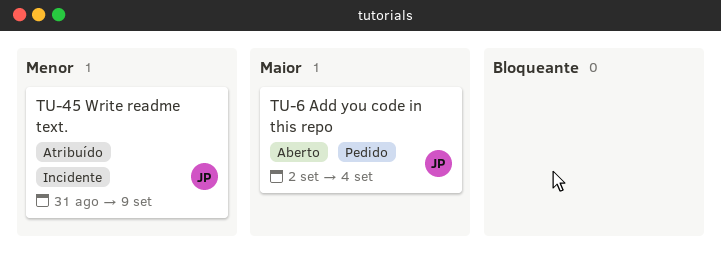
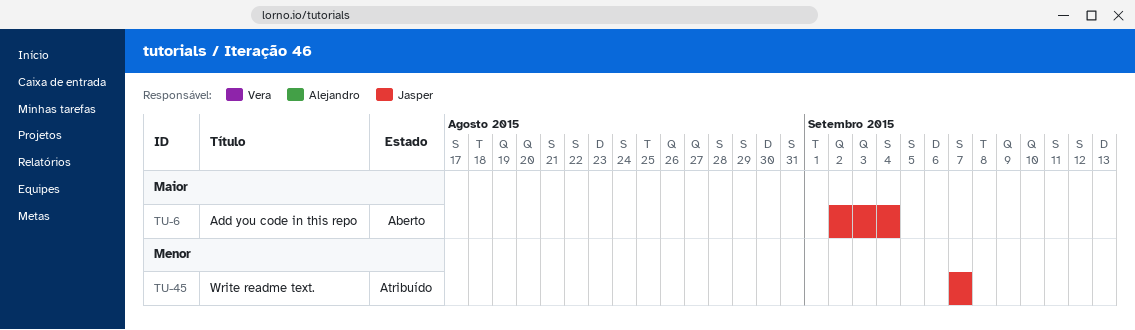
TU-45, start: Aug 31 -> Sep 7
TU-45, due: Sep 9 -> Sep 7

